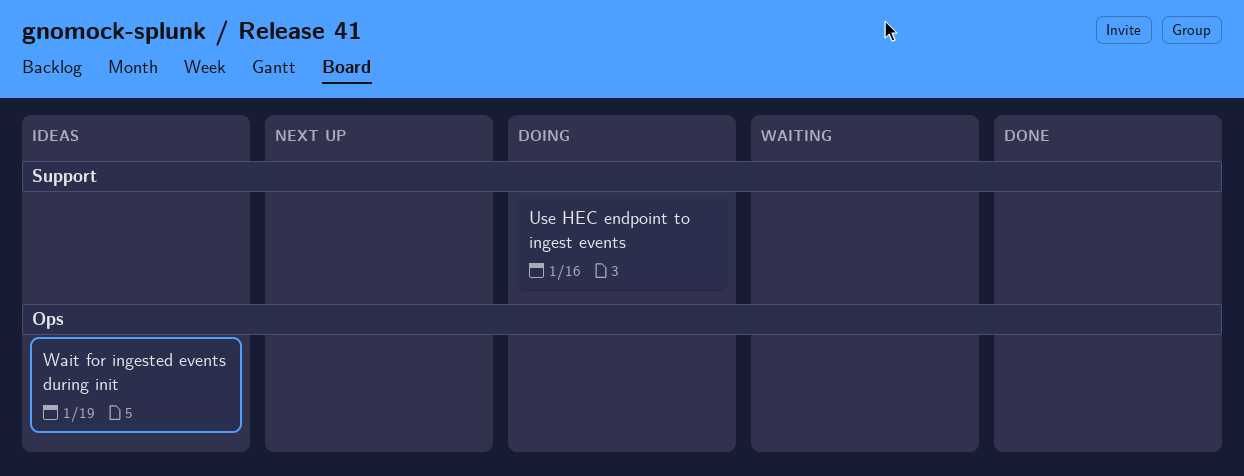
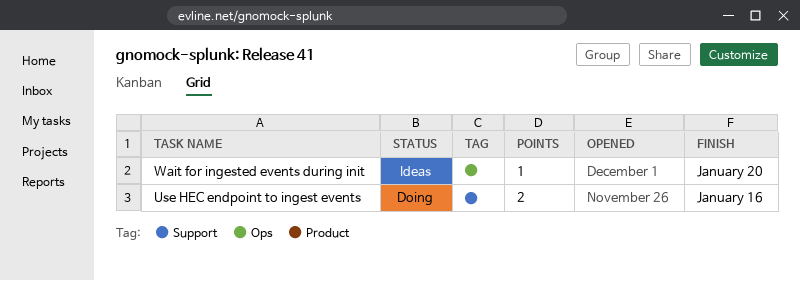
Wait for ingested events during init, due: Jan 19 -> Jan 20

